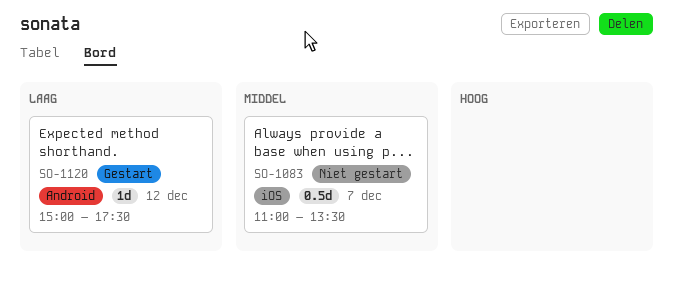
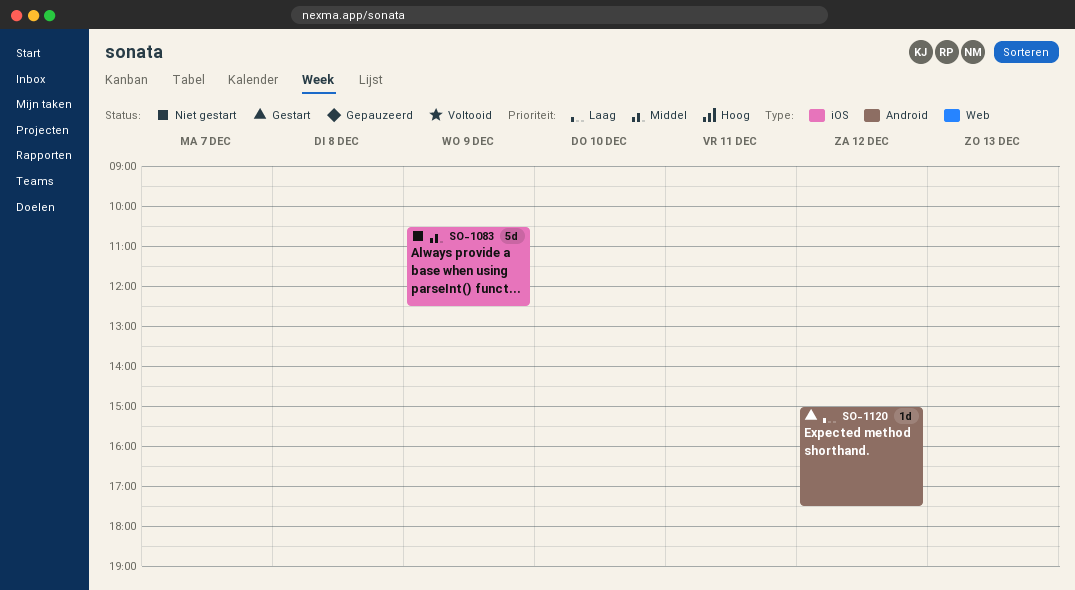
SO-1083, estimate: 0.5d -> 5d
SO-1083, day: Dec 7 -> Dec 9
SO-1083, begins: 11:00 -> 10:30
SO-1083, ends: 13:30 -> 12:30

